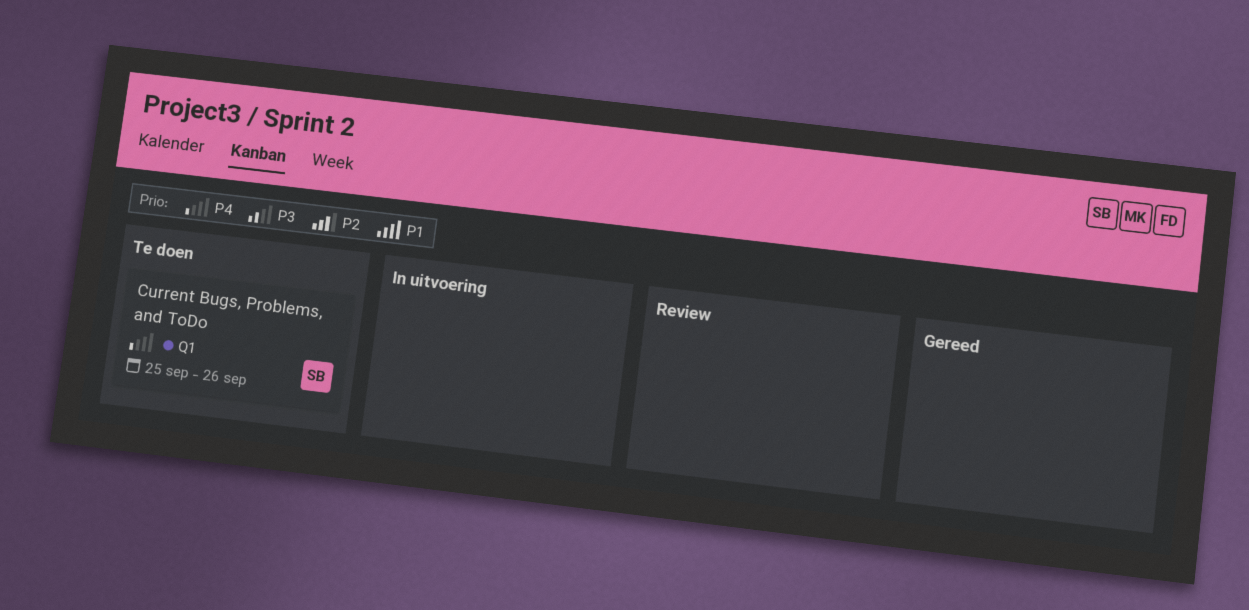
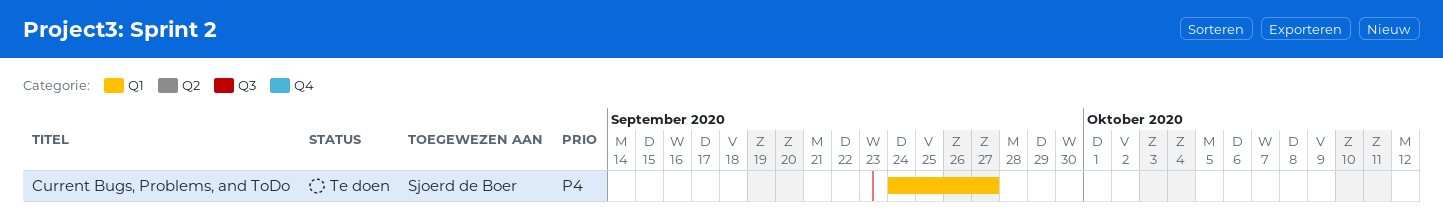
Current Bugs, Problems, and ToDo, start: Sep 25 -> Sep 24
Current Bugs, Problems, and ToDo, due: Sep 26 -> Sep 27

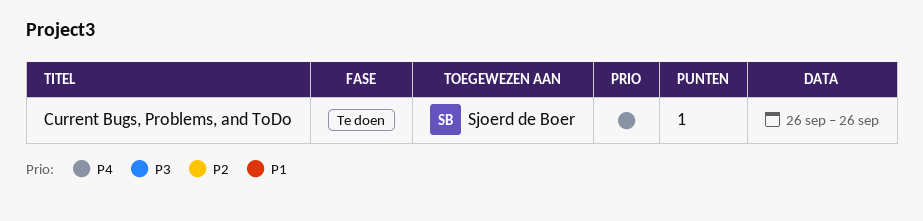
Current Bugs, Problems, and ToDo, start: Sep 24 -> Sep 26
Current Bugs, Problems, and ToDo, due: Sep 27 -> Sep 26

